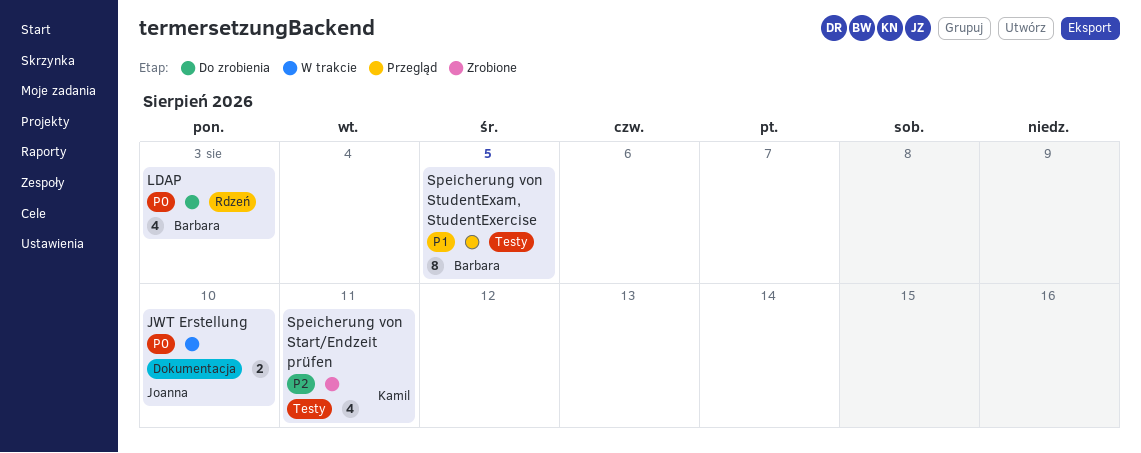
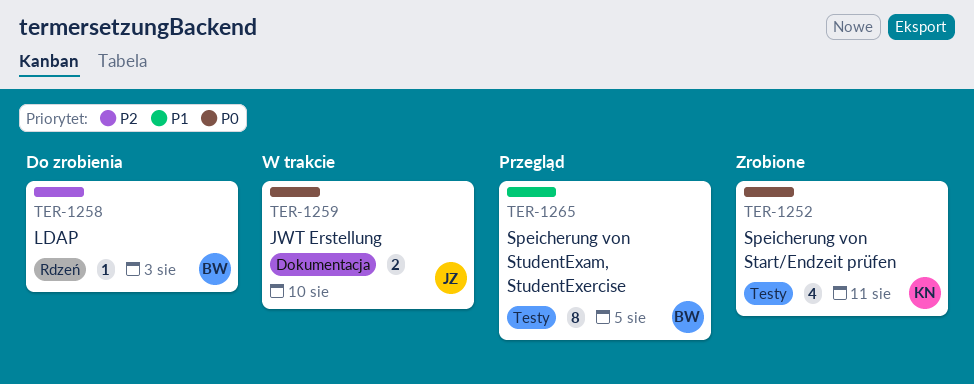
LDAP, priority: P0 -> P2
LDAP, estimate: 4 -> 1
Speicherung von Start/Endzeit prüfen, priority: P2 -> P0

